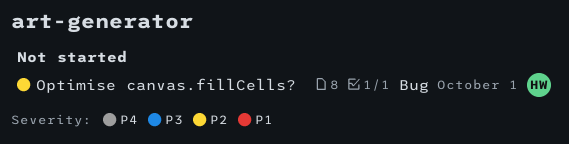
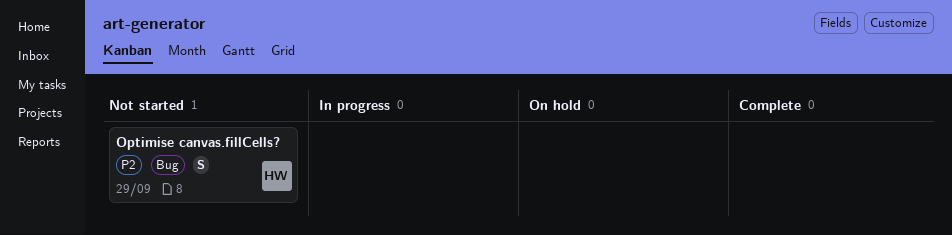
Optimise canvas.fillCells?, due: Oct 1 -> Sep 29

